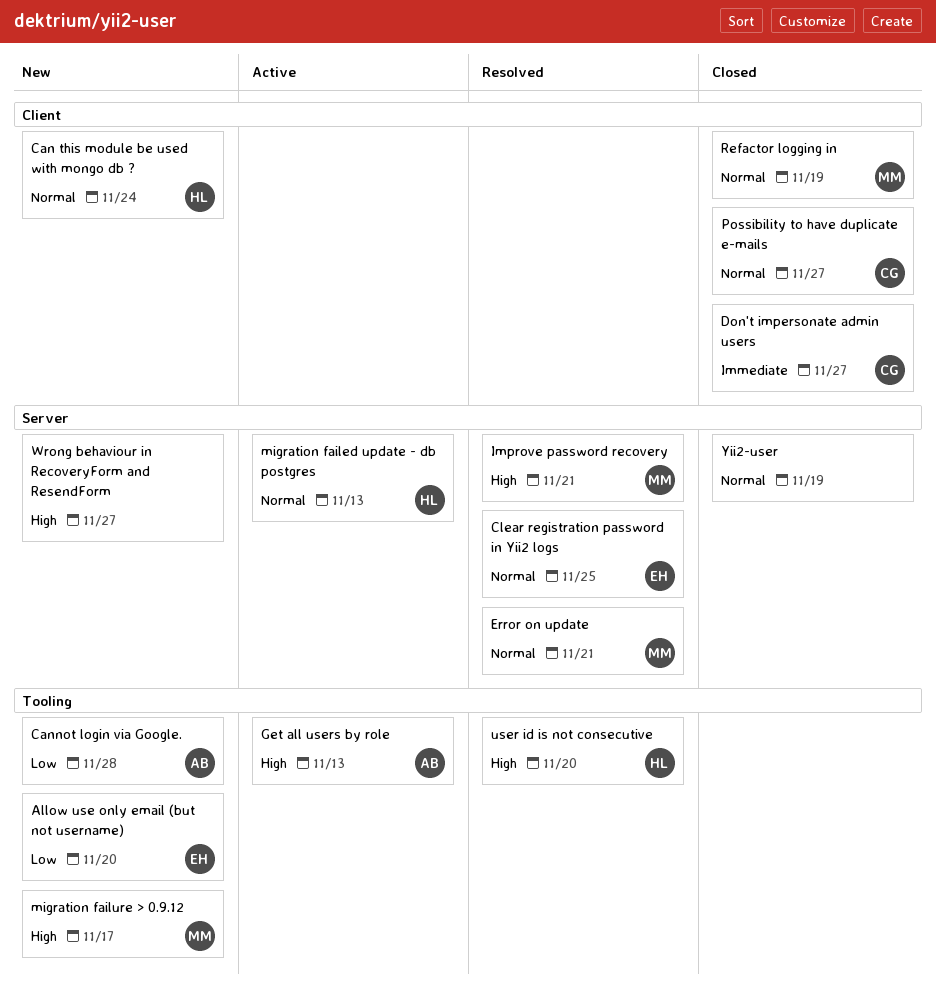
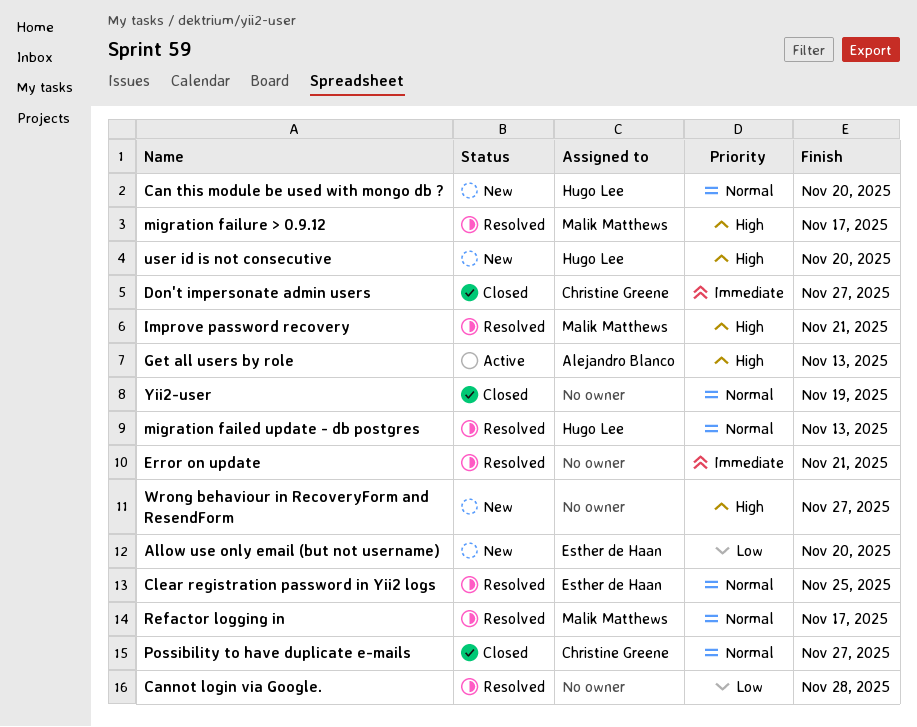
Can this module be used with mongo db ?, due: Nov 24 -> Nov 20
Cannot login via Google., status: New -> Resolved
Cannot login via Google., owner: Alejandro Blanco -> none
Error on update, owner: Malik Matthews -> none
Error on update, priority: Normal -> Immediate
migration failed update - db postgres, status: Active -> Resolved
migration failure > 0.9.12, status: New -> Resolved
Refactor logging in, status: Closed -> Resolved
Refactor logging in, due: Nov 19 -> Nov 17
user id is not consecutive, status: Resolved -> New

